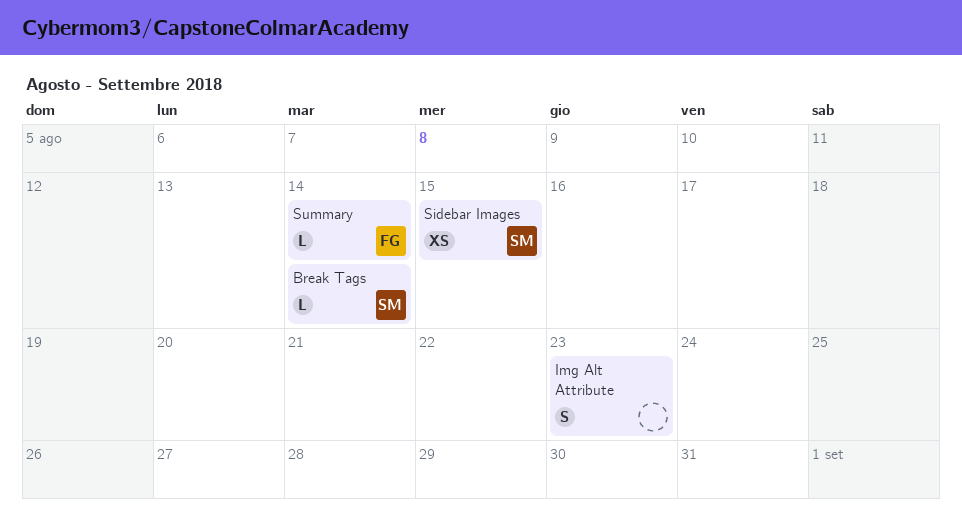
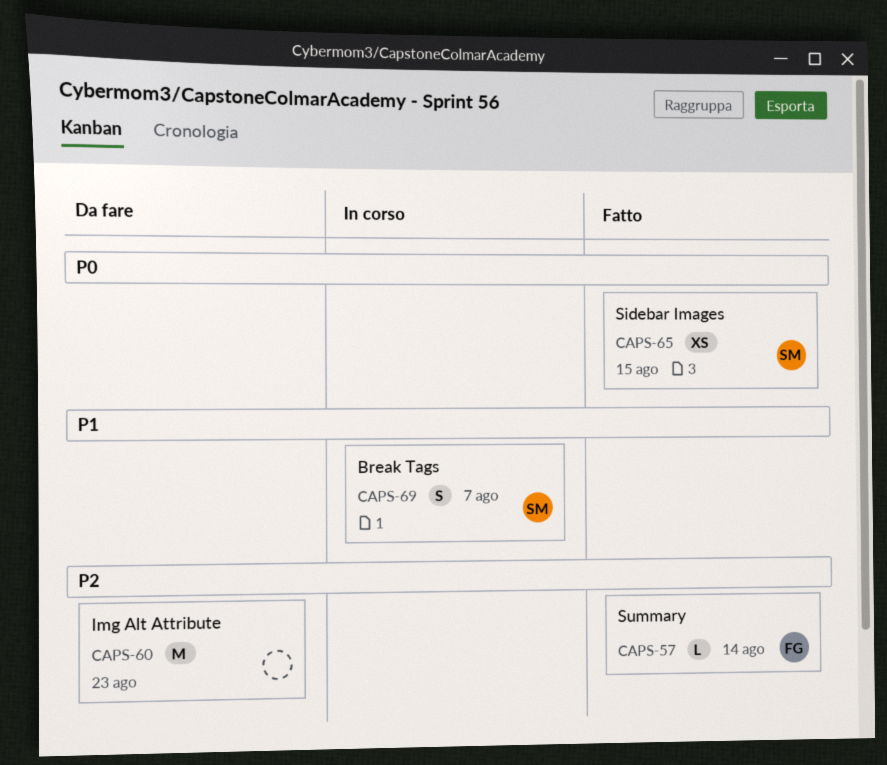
Break Tags, estimate: L -> S
Break Tags, due: Aug 14 -> Aug 7
Img Alt Attribute, estimate: S -> M

